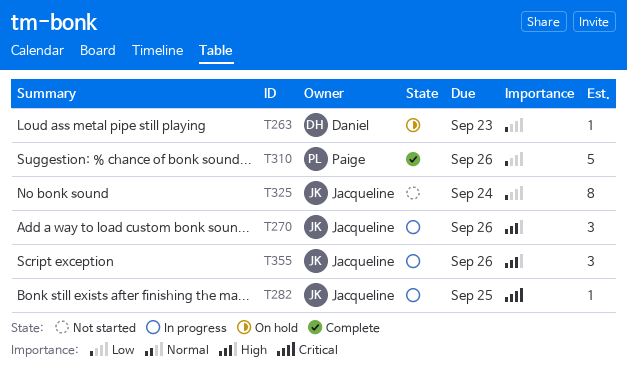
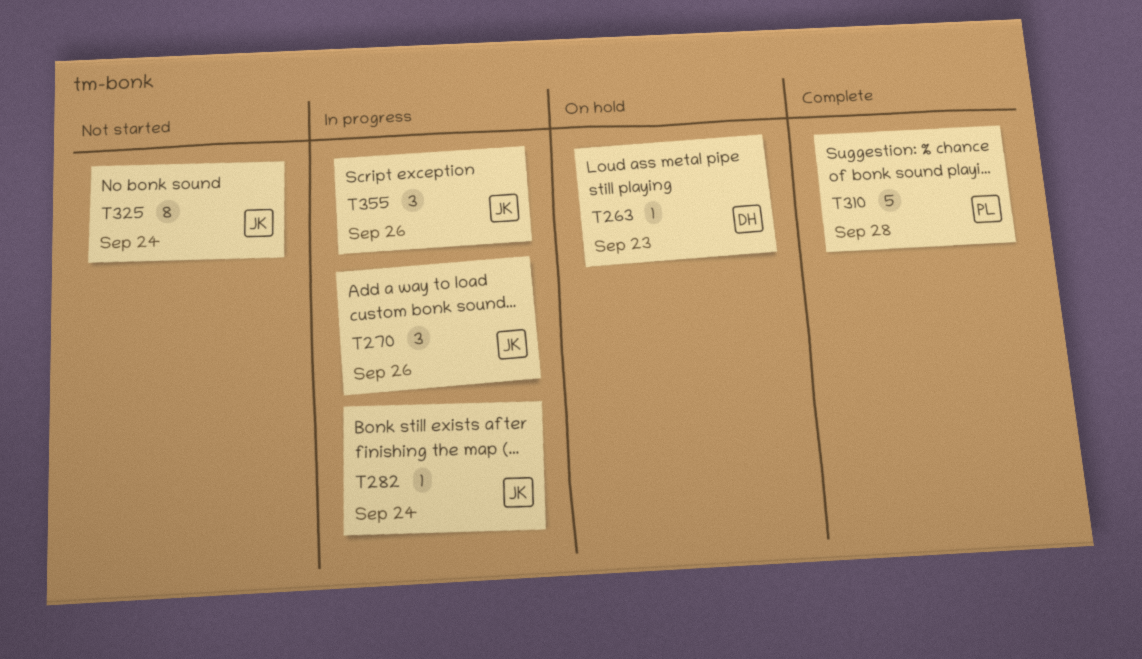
T282, due: Sep 25 -> Sep 24
T310, due: Sep 26 -> Sep 28

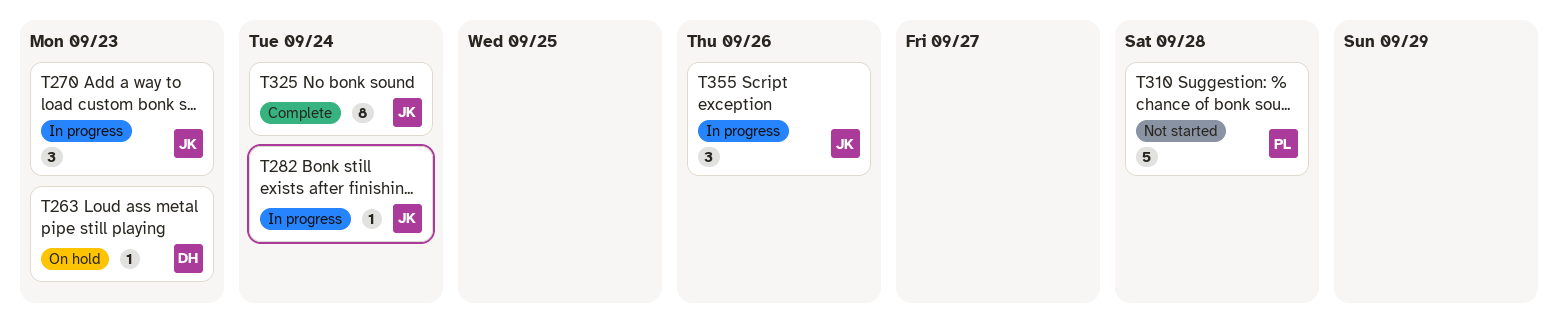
T270, due: Sep 26 -> Sep 23
T310, status: Complete -> Not started
T325, status: Not started -> Complete

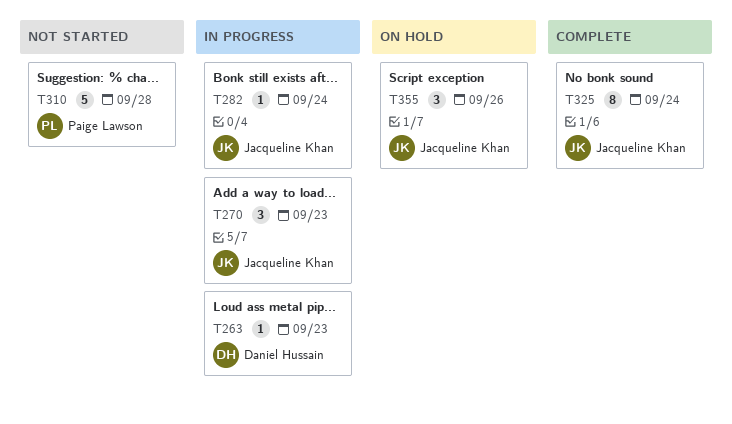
T263, status: On hold -> In progress
T355, status: In progress -> On hold

